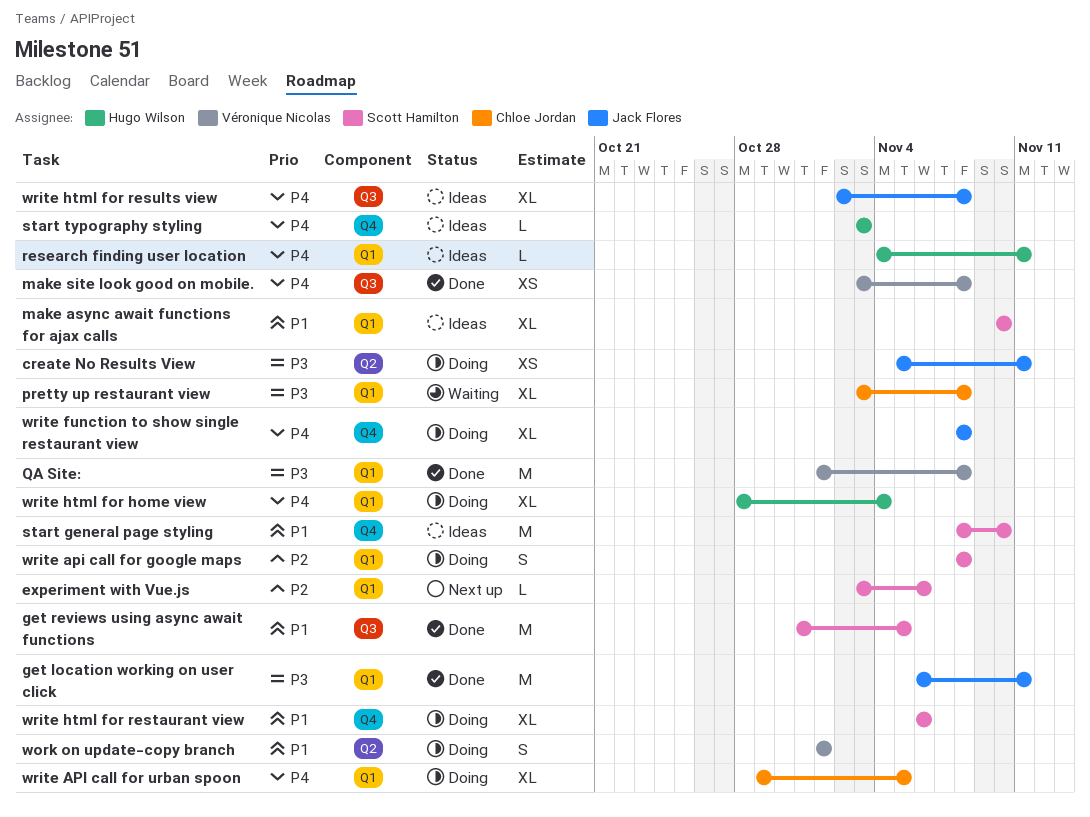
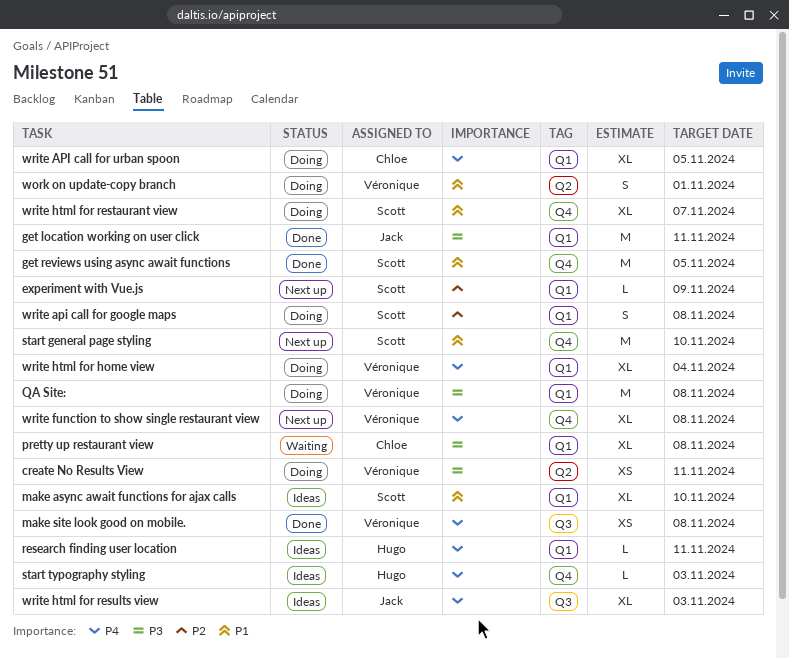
create No Results View, owner: Jack Flores -> Véronique Nicolas
experiment with Vue.js, due: Nov 6 -> Nov 9
get reviews using async await functions, label: Q3 -> Q4
QA Site:, status: Done -> Doing
start general page styling, status: Ideas -> Next up
write function to show single restaurant view, status: Doing -> Next up
write function to show single restaurant view, owner: Jack Flores -> Véronique Nicolas
write html for home view, owner: Hugo Wilson -> Véronique Nicolas
write html for restaurant view, due: Nov 6 -> Nov 7
write html for results view, due: Nov 8 -> Nov 3

